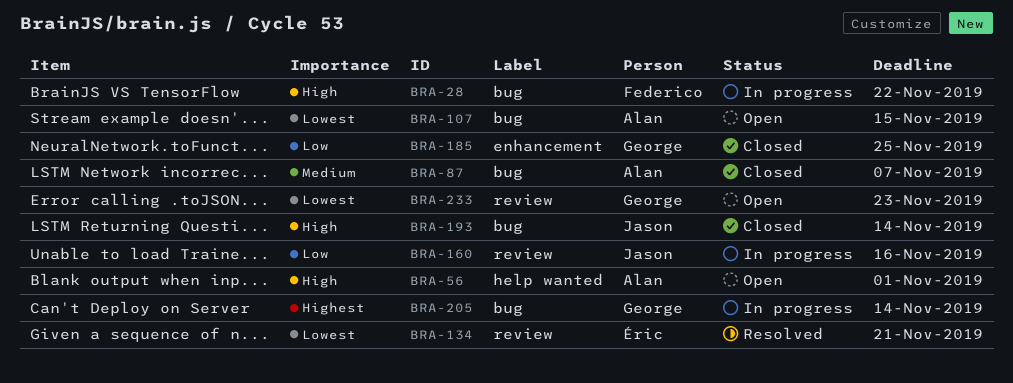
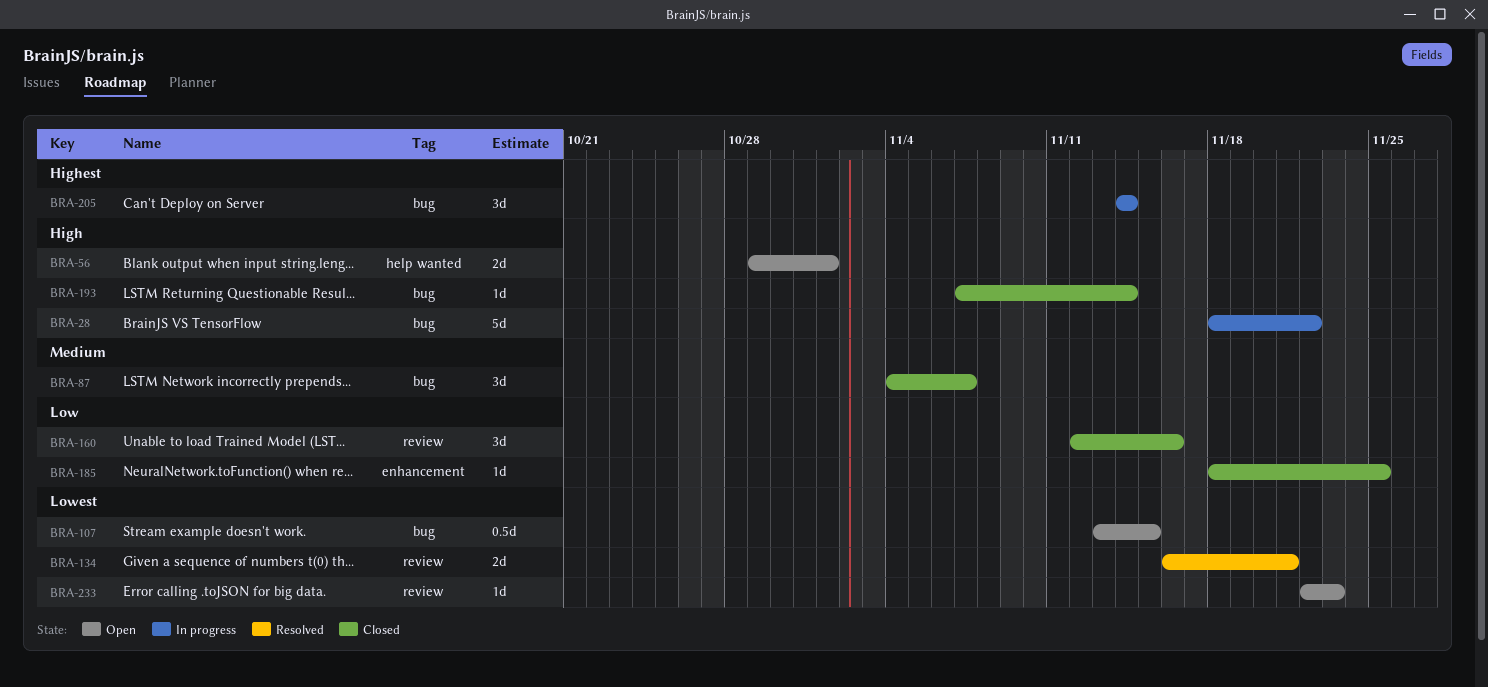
BRA-160, status: In progress -> Closed

